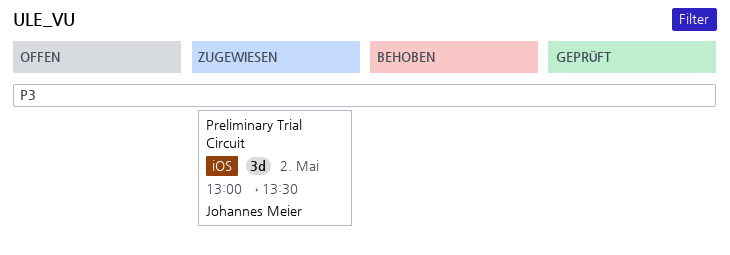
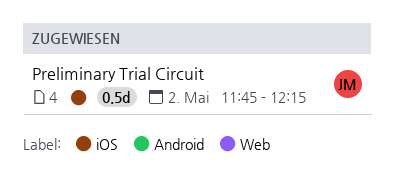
Preliminary Trial Circuit, estimate: 3d -> 0.5d
Preliminary Trial Circuit, begins: 13:00 -> 11:45
Preliminary Trial Circuit, ends: 13:30 -> 12:15

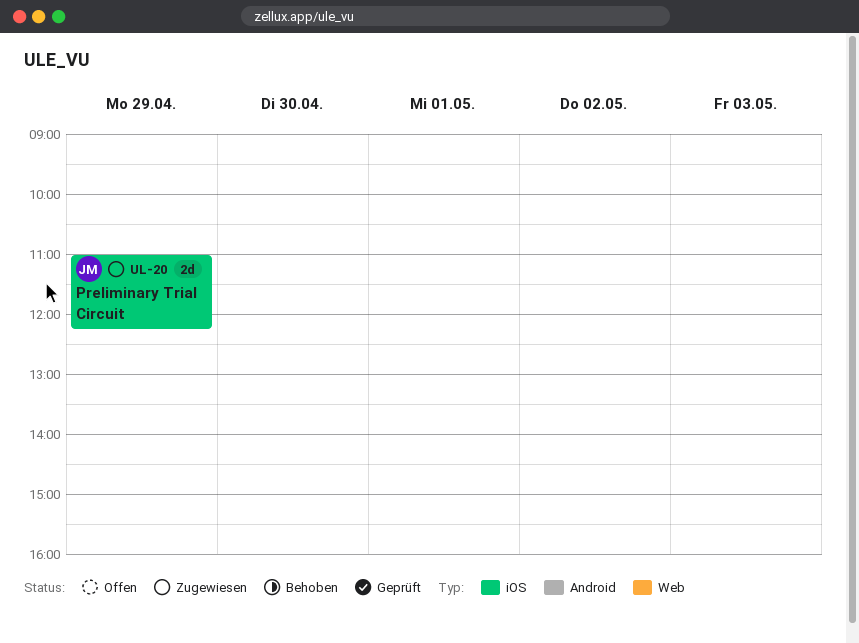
Preliminary Trial Circuit, estimate: 0.5d -> 2d
Preliminary Trial Circuit, day: May 2 -> Apr 29
Preliminary Trial Circuit, begins: 11:45 -> 11:00

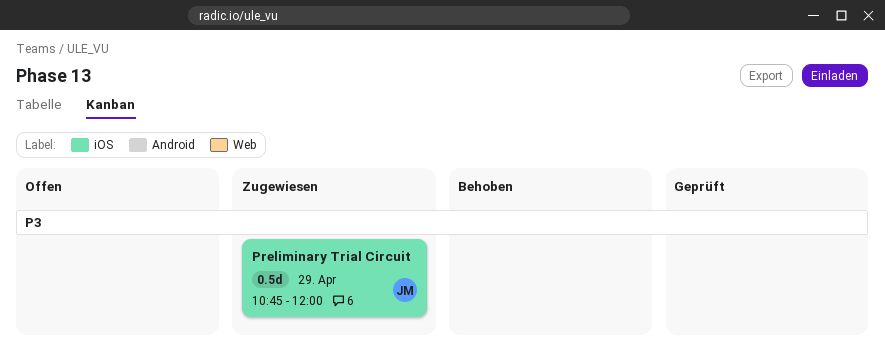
Preliminary Trial Circuit, estimate: 2d -> 0.5d
Preliminary Trial Circuit, begins: 11:00 -> 10:45
Preliminary Trial Circuit, ends: 12:15 -> 12:00

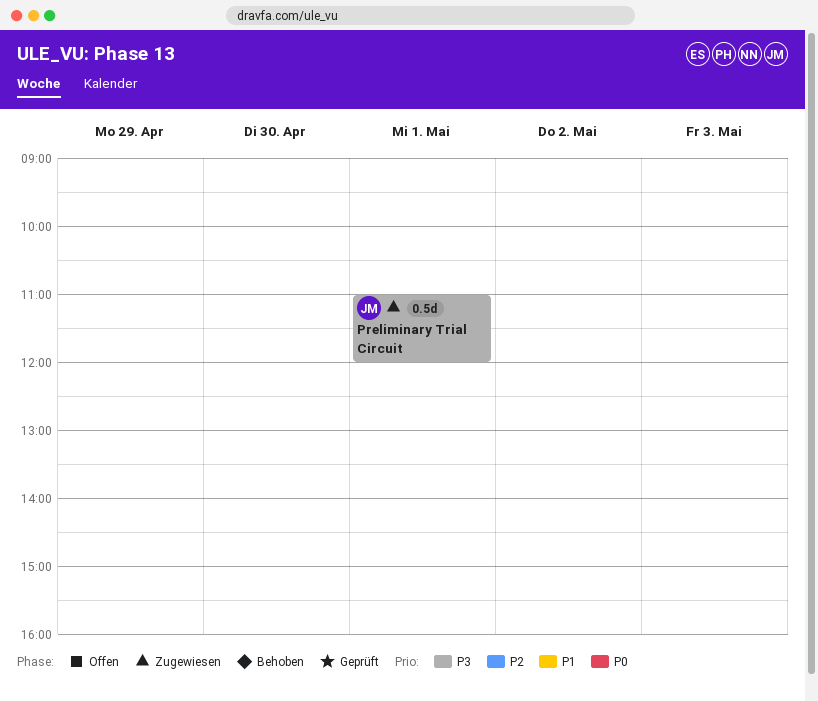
Preliminary Trial Circuit, day: Apr 29 -> May 1
Preliminary Trial Circuit, begins: 10:45 -> 11:00

